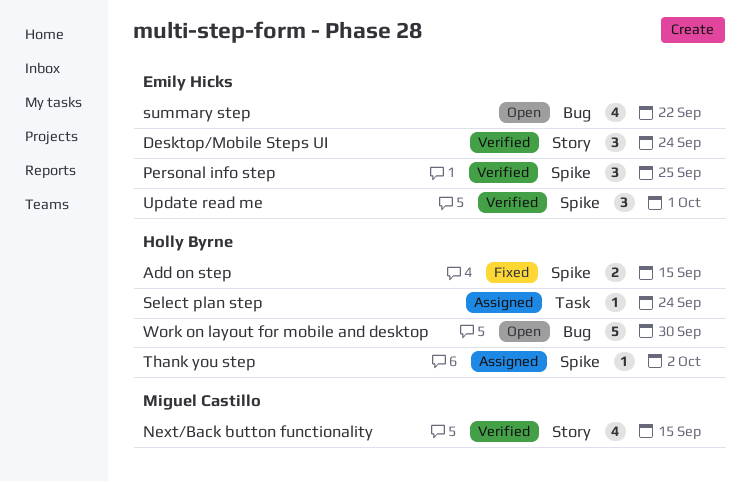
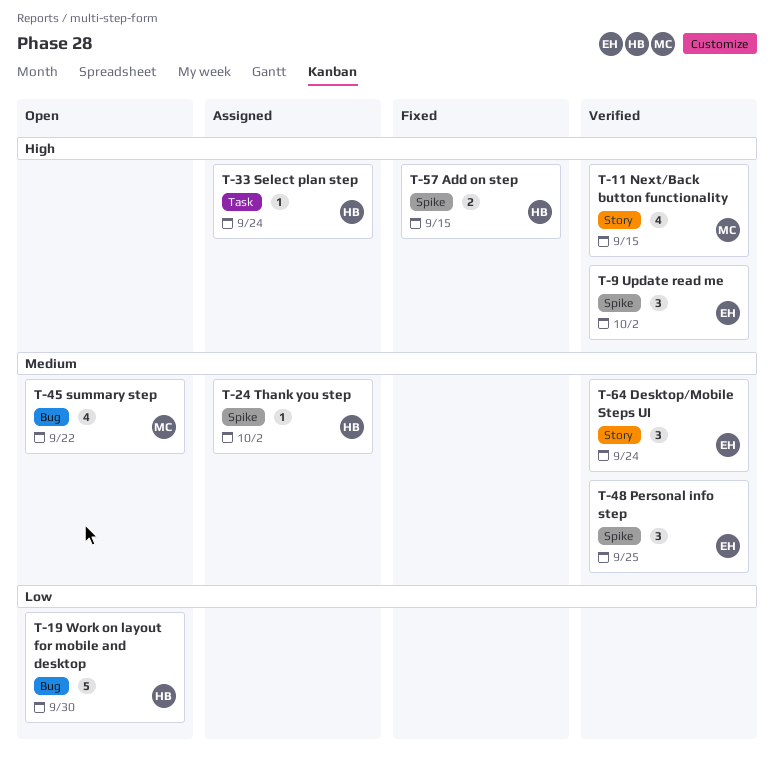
summary step, owner: Emily Hicks -> Miguel Castillo
Update read me, due: Oct 1 -> Oct 2

